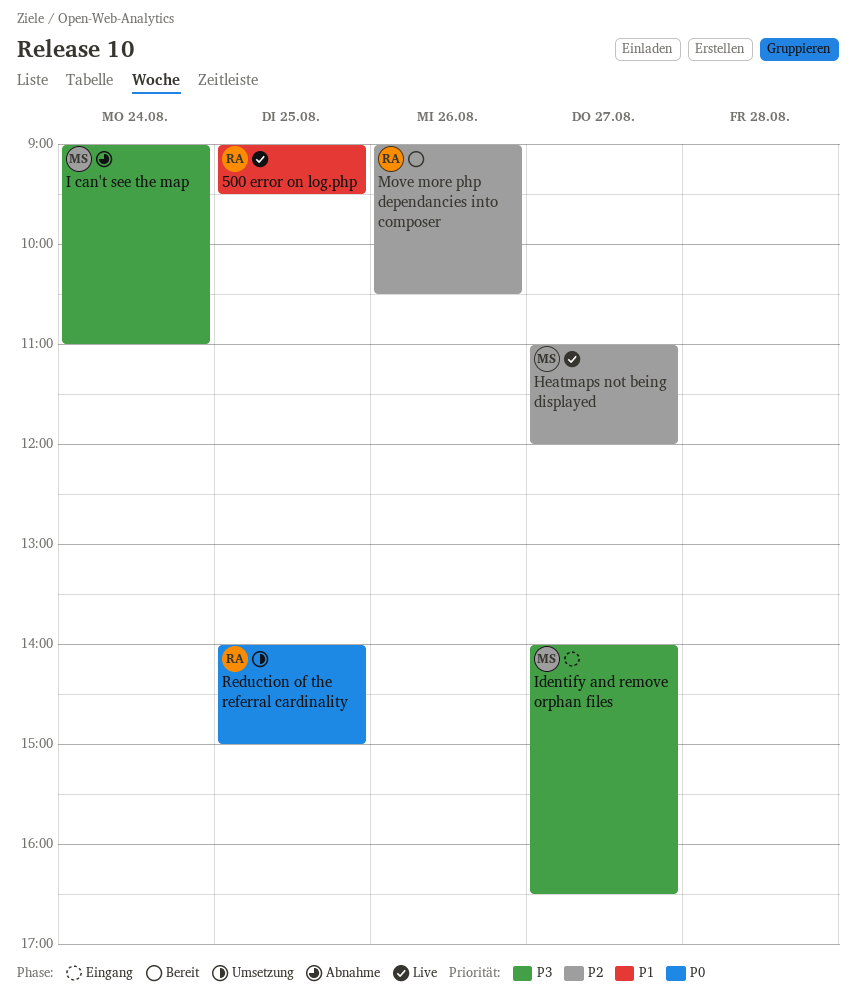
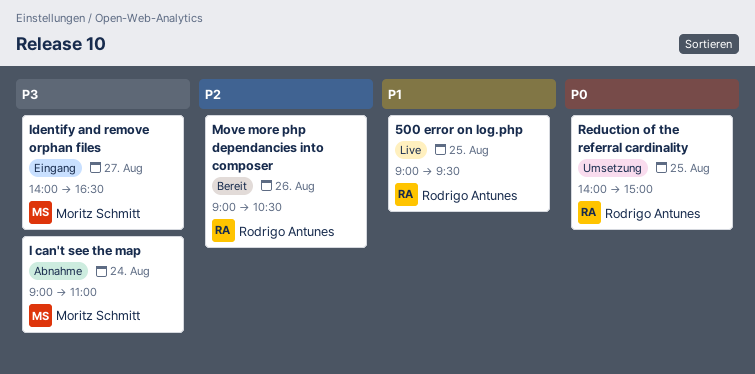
Heatmaps not being displayed: present -> none

